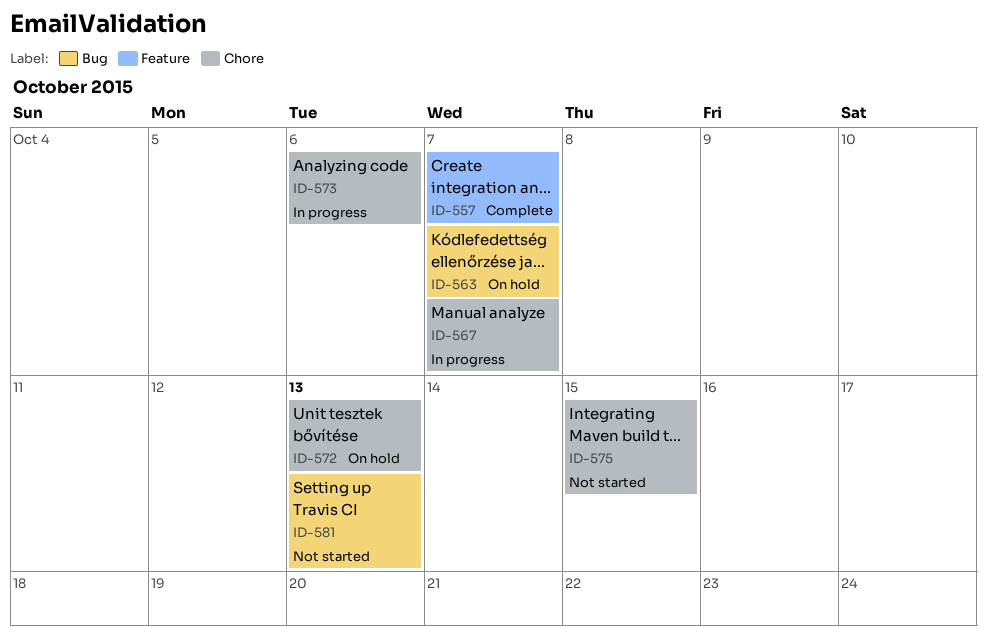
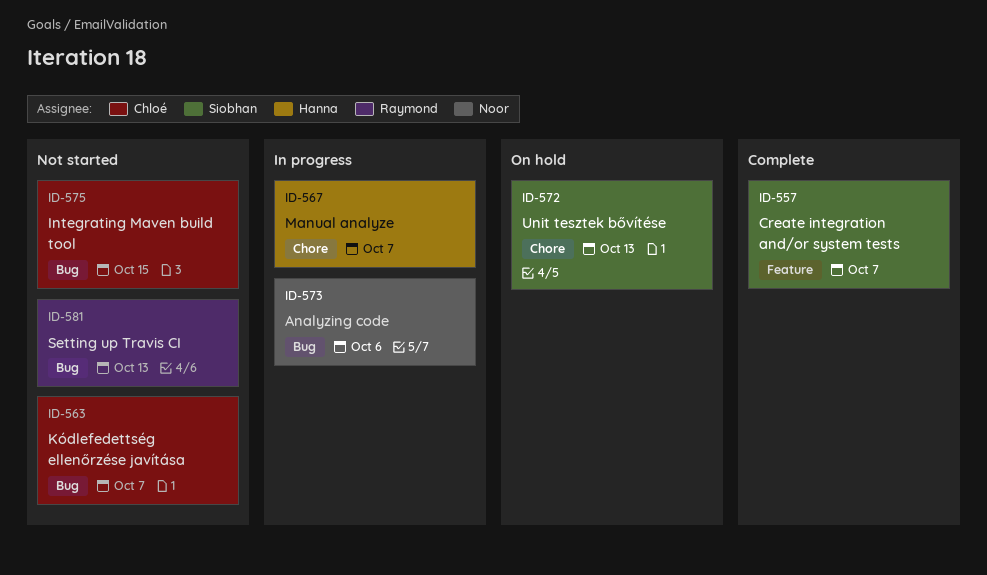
ID-563, status: On hold -> Not started
ID-573, label: Chore -> Bug
ID-575, label: Chore -> Bug

